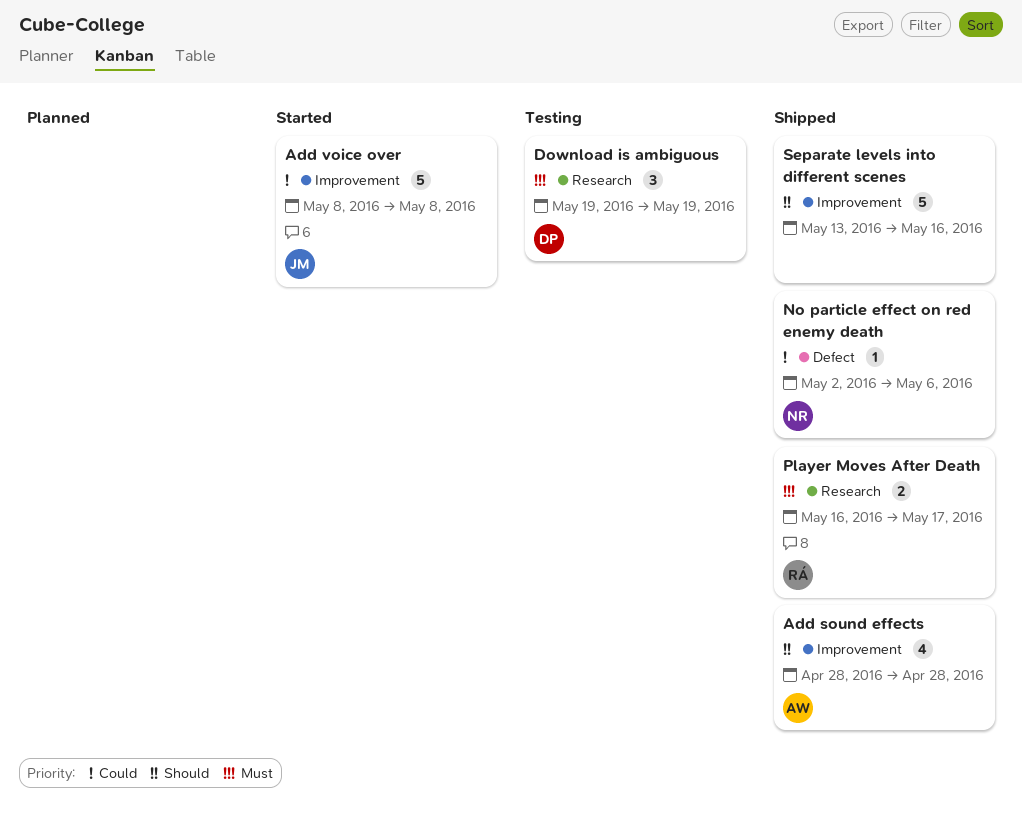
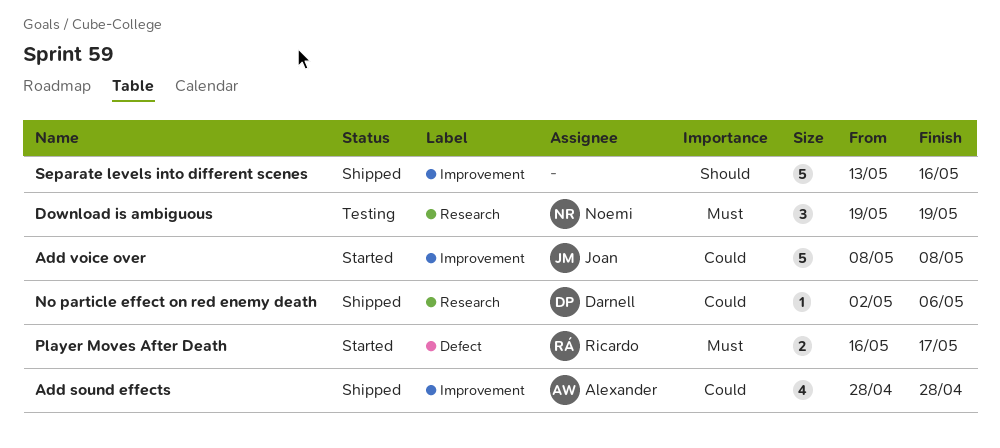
Add sound effects, priority: Should -> Could
Download is ambiguous, owner: Darnell -> Noemi
No particle effect on red enemy death, owner: Noemi -> Darnell
No particle effect on red enemy death, label: Defect -> Research
Player Moves After Death, status: Shipped -> Started
Player Moves After Death, label: Research -> Defect

